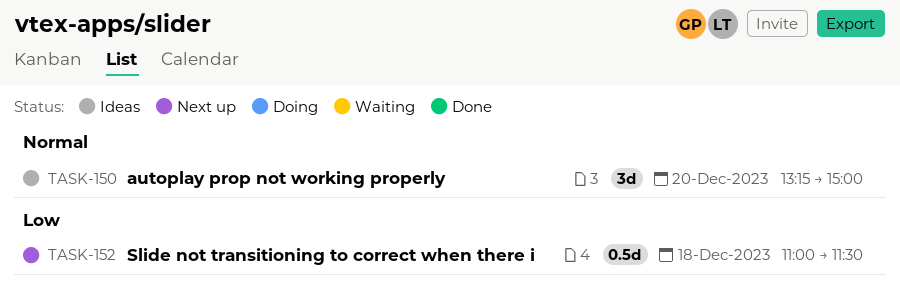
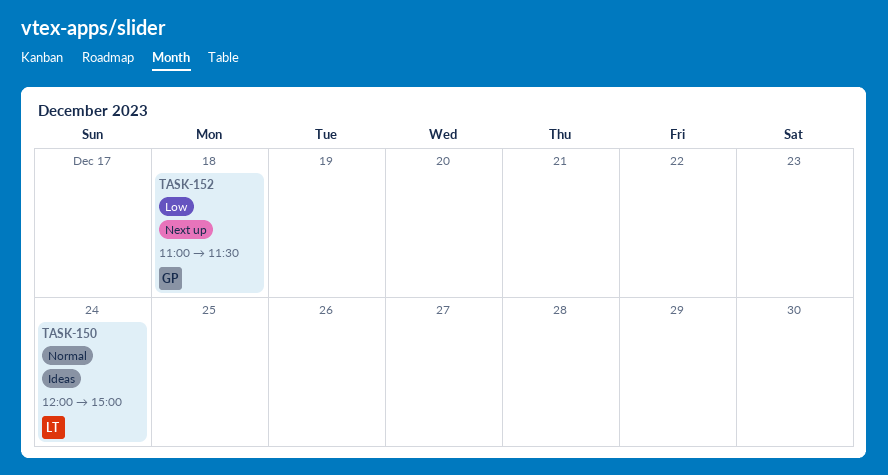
TASK-150, day: Dec 20 -> Dec 24
TASK-150, begins: 13:15 -> 12:00

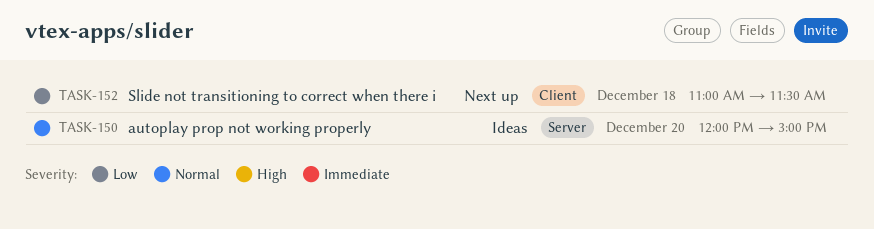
TASK-150, day: Dec 24 -> Dec 20

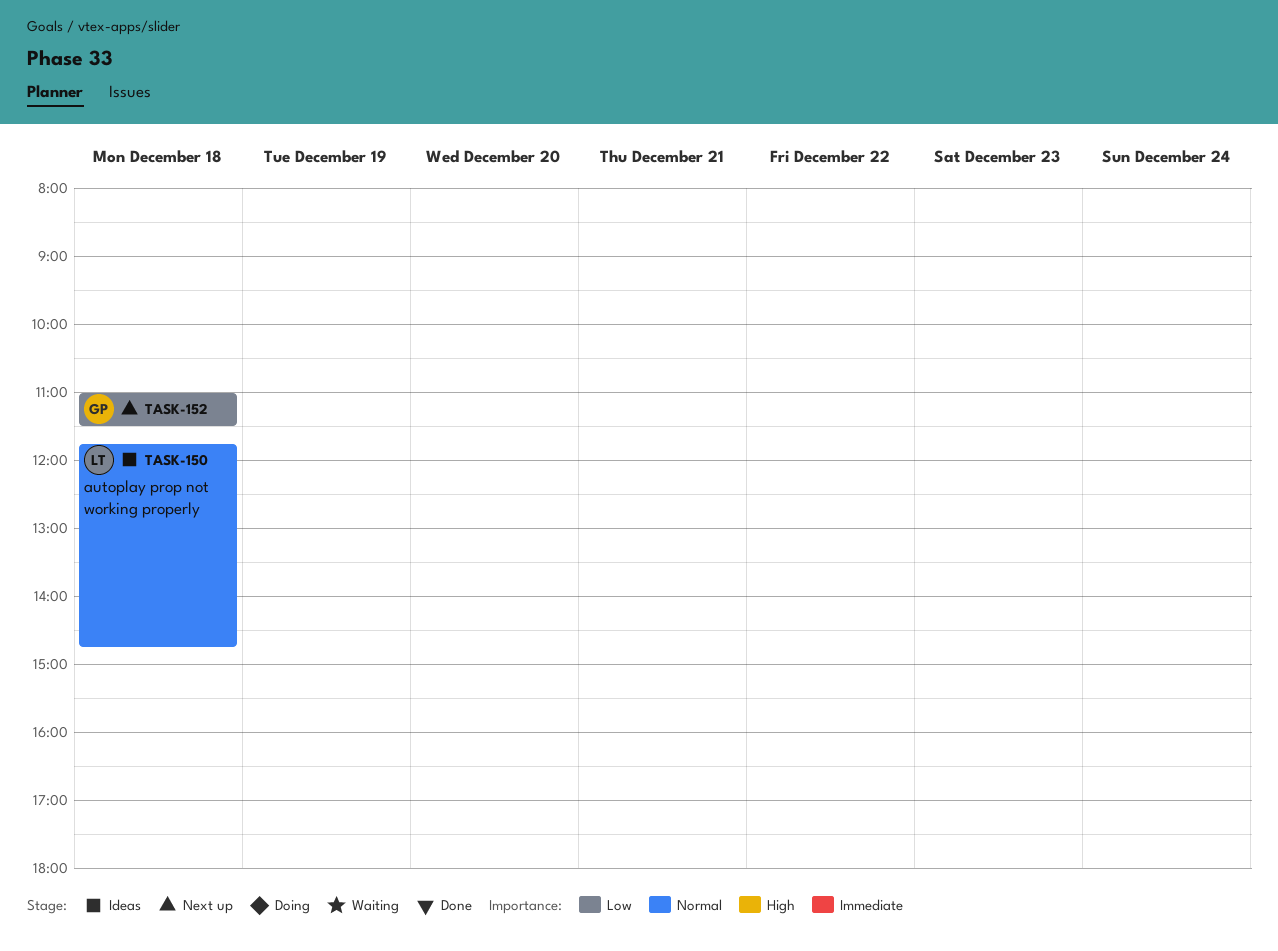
TASK-150, day: Dec 20 -> Dec 18
TASK-150, begins: 12:00 -> 11:45
TASK-150, ends: 15:00 -> 14:45

